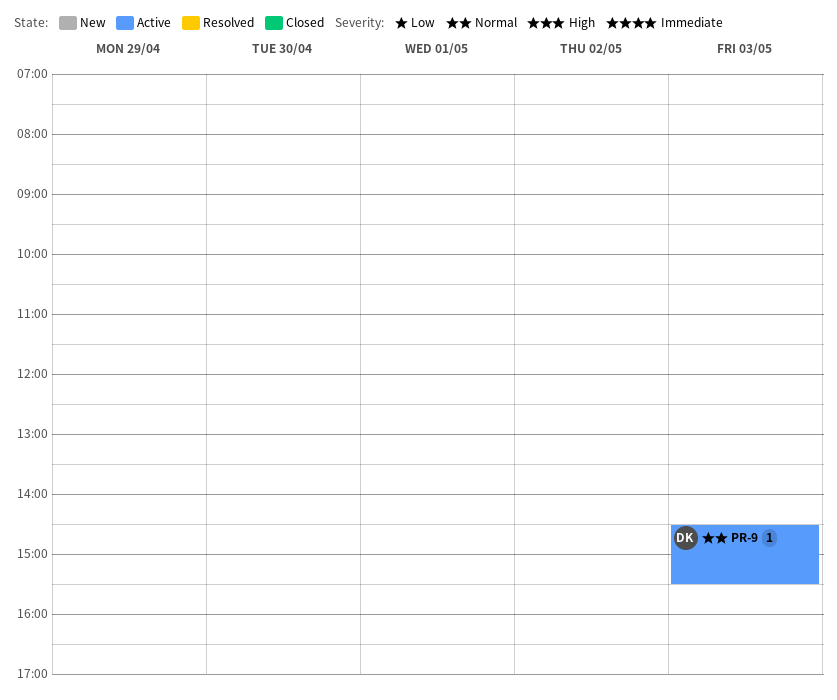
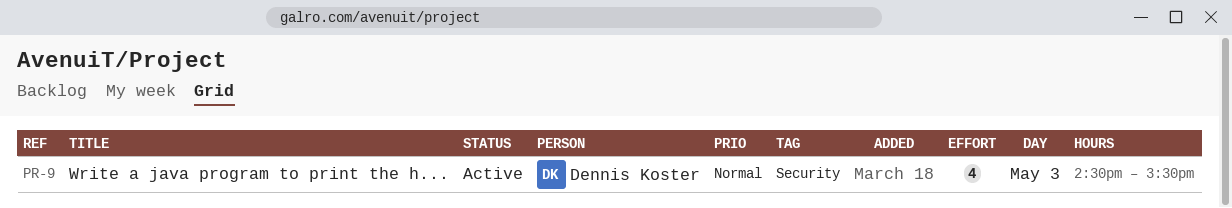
PR-9, estimate: 1 -> 4

